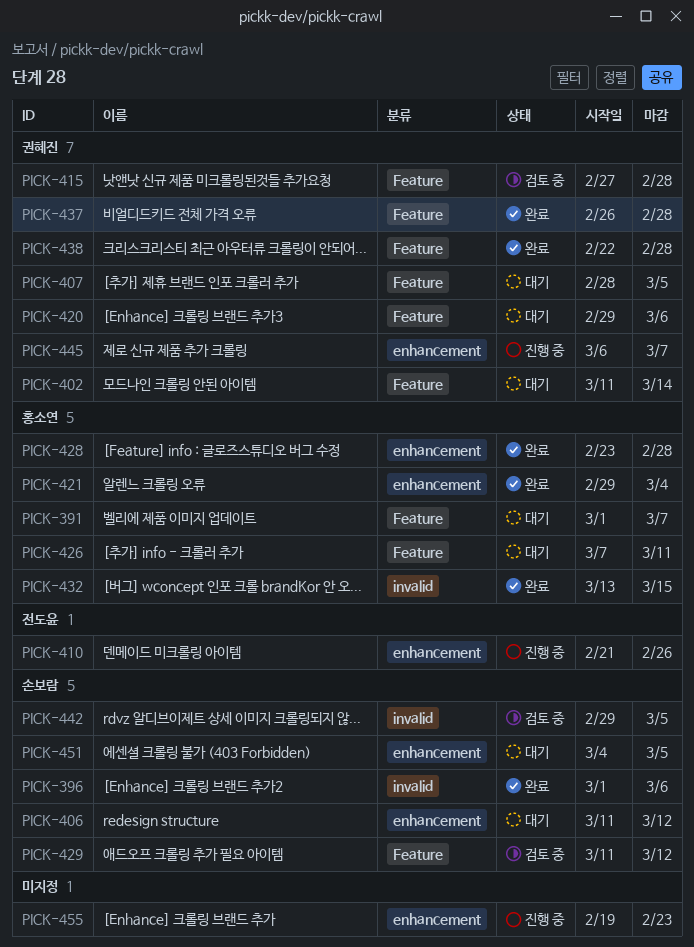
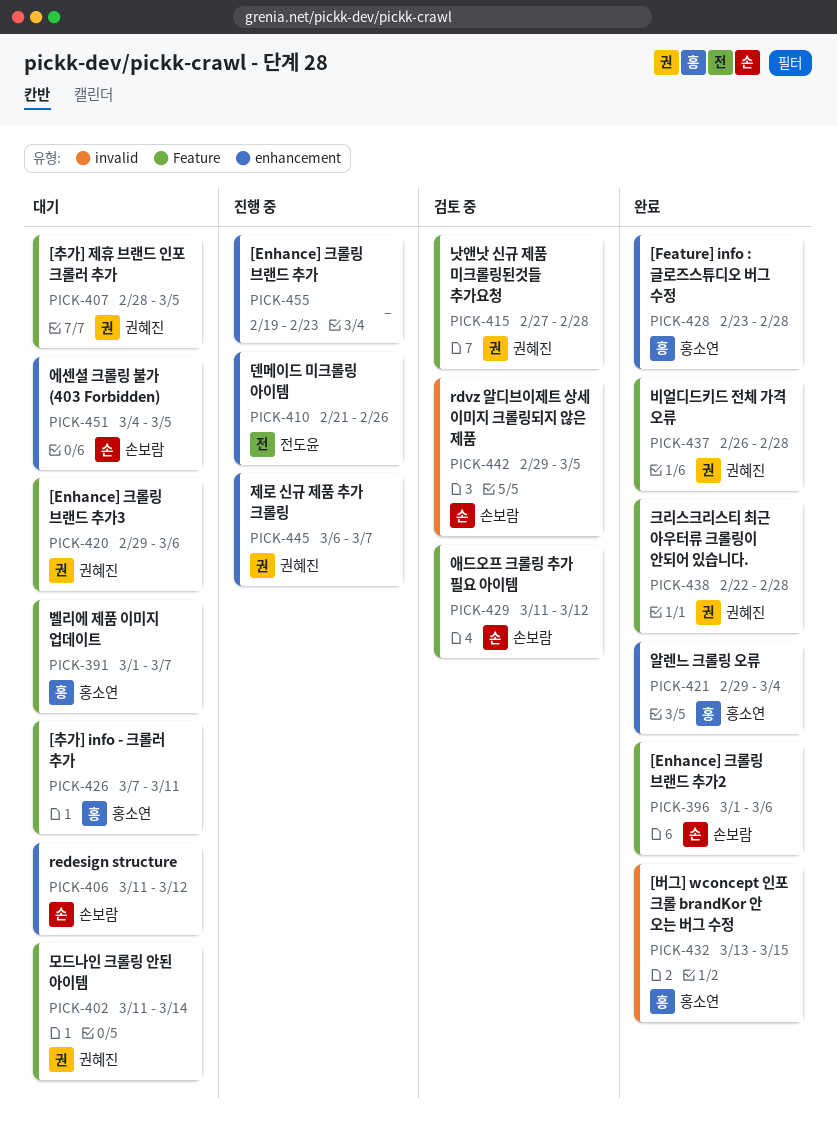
PICK-396, label: invalid -> Feature

